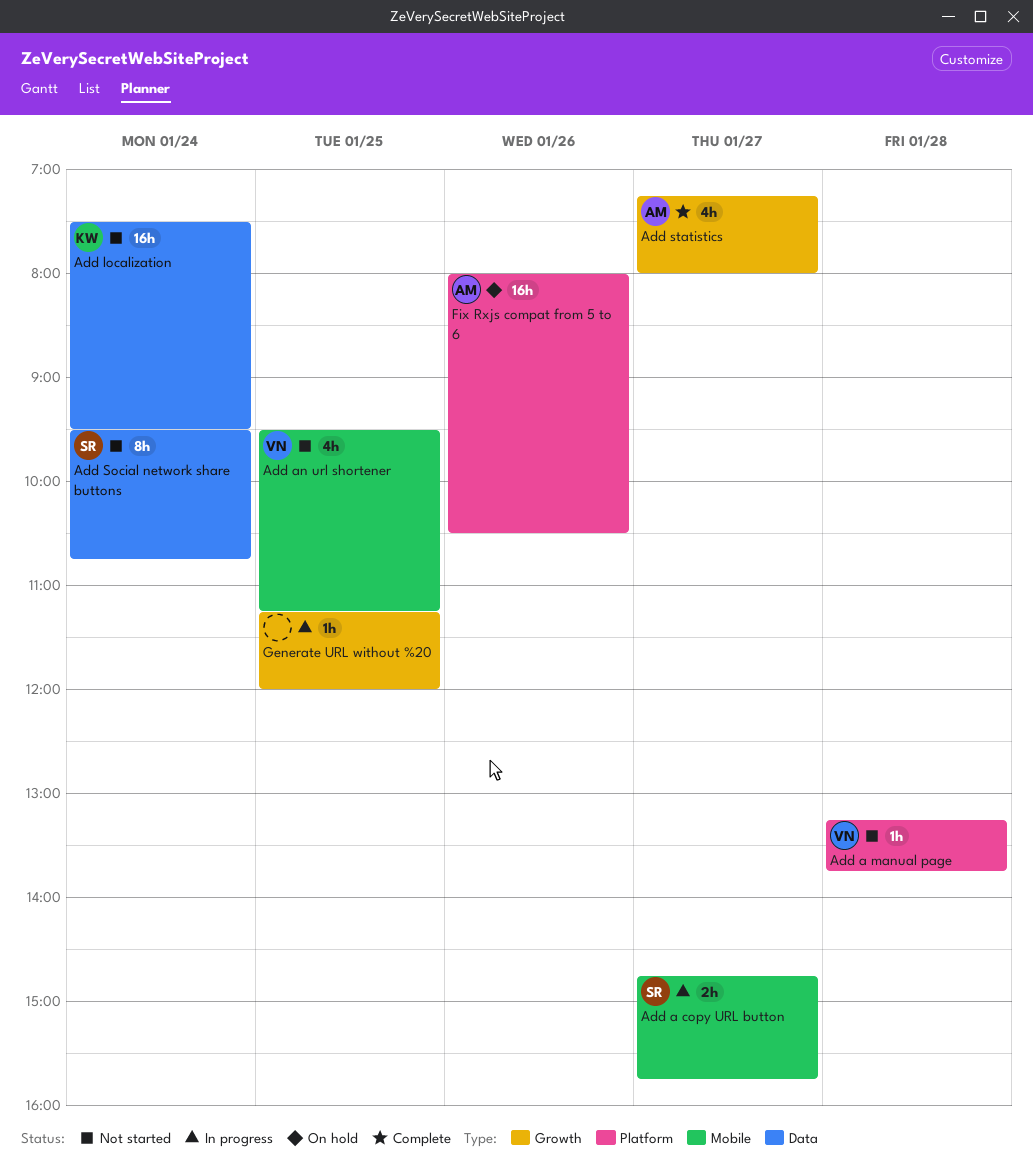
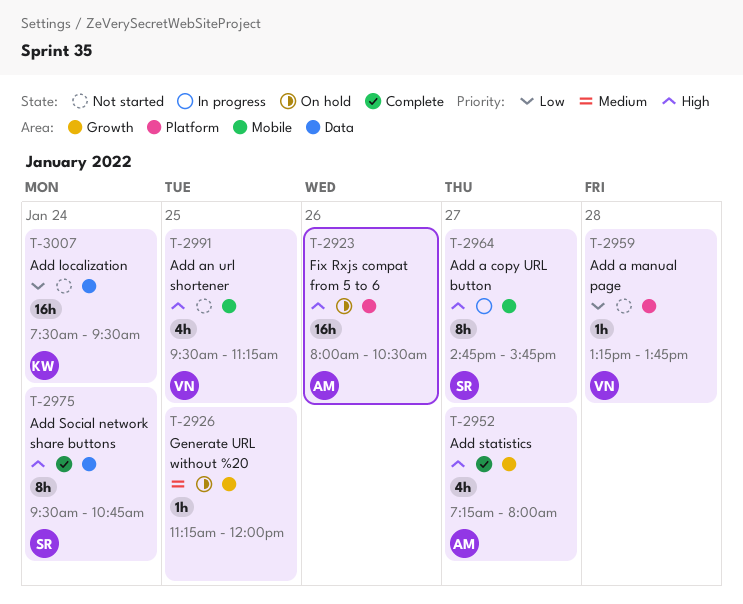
Add a copy URL button, estimate: 2h -> 8h
Add Social network share buttons, status: Not started -> Complete
Generate URL without %20, status: In progress -> On hold

